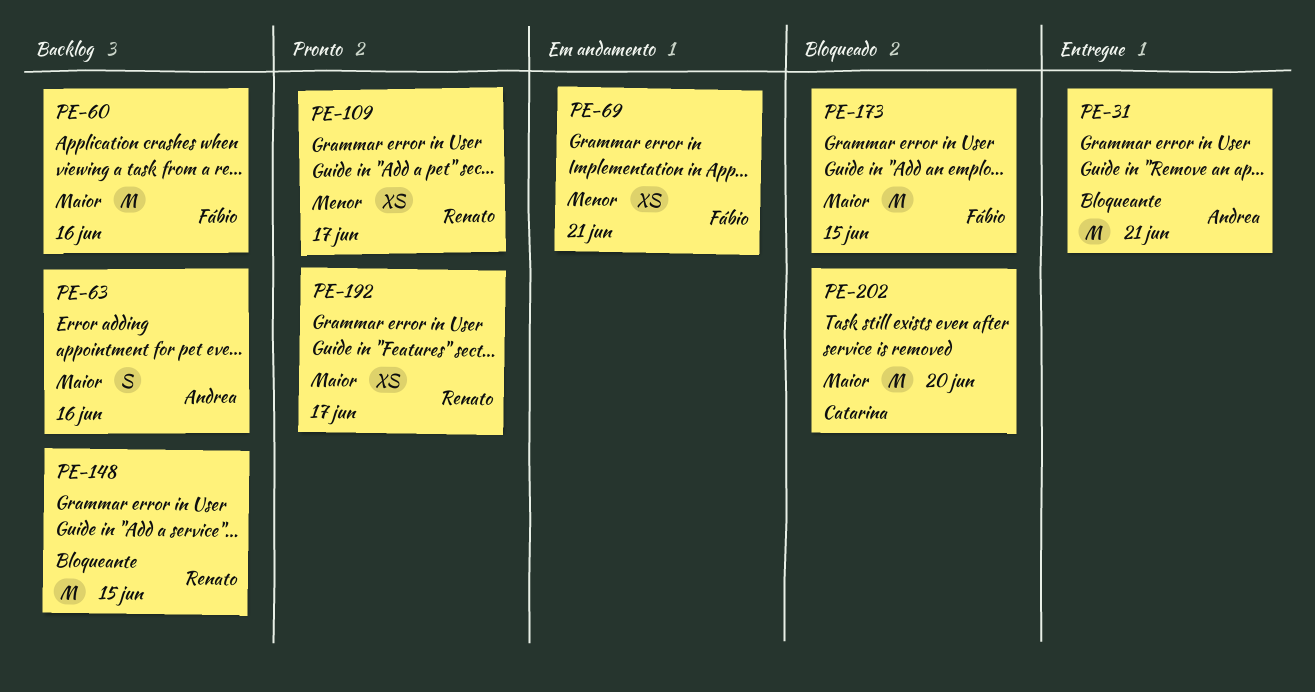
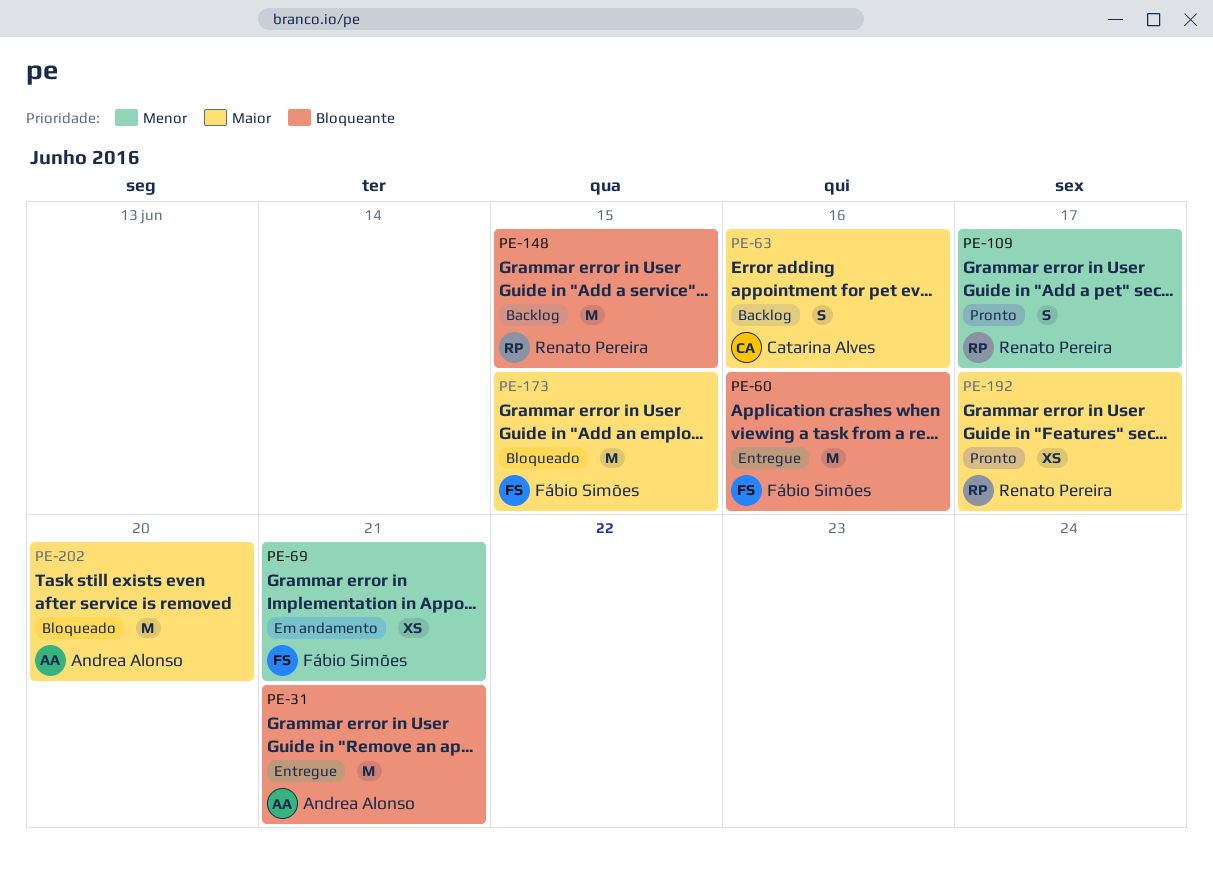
PE-60, status: Backlog -> Entregue
PE-60, priority: Maior -> Bloqueante
PE-63, owner: Andrea Alonso -> Catarina Alves
PE-109, estimate: XS -> S
PE-202, owner: Catarina Alves -> Andrea Alonso

